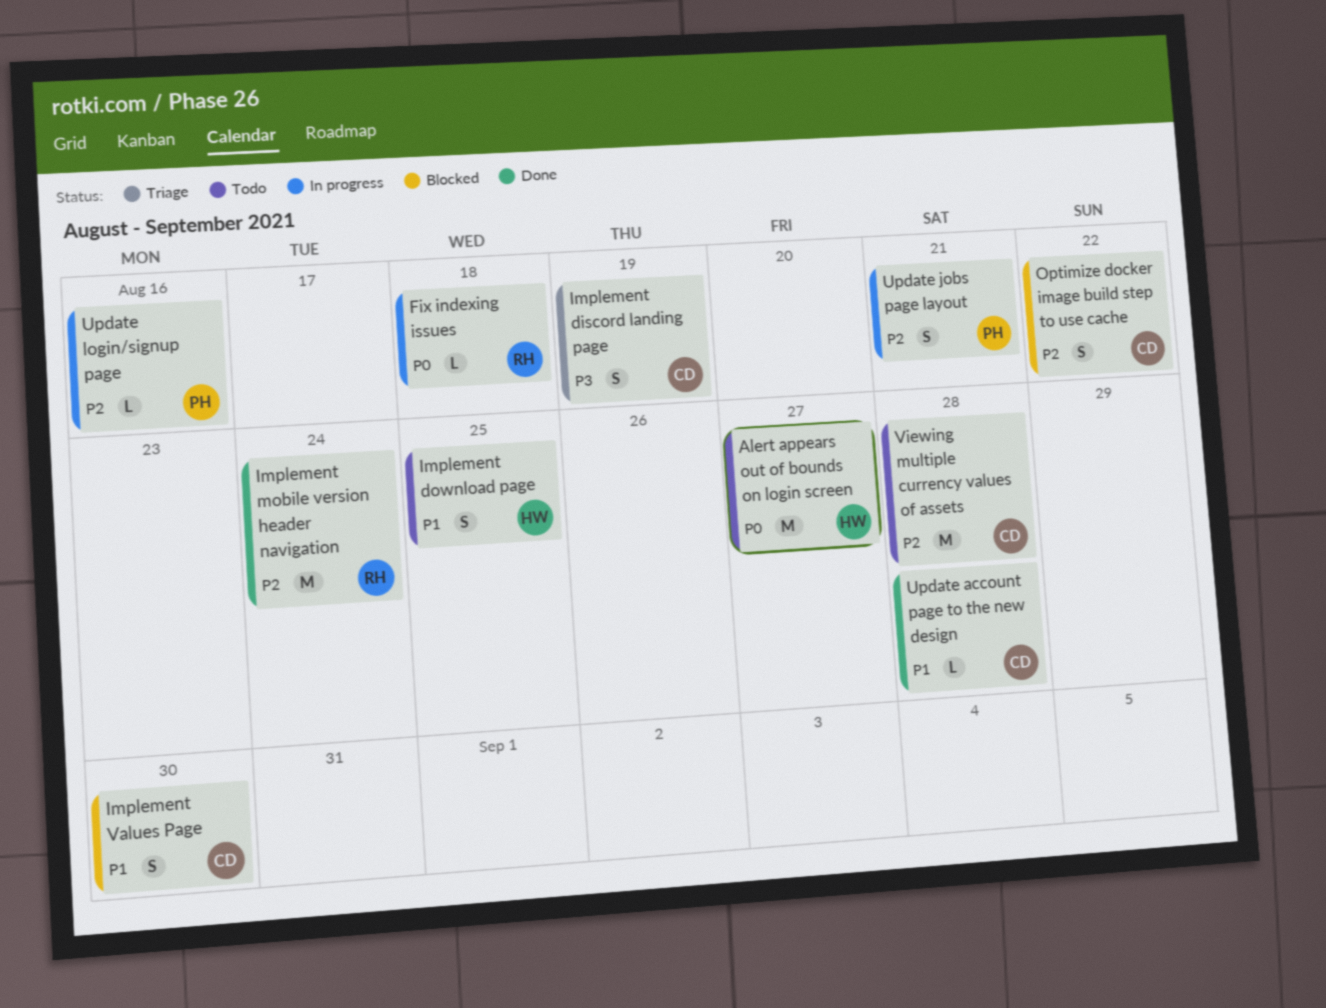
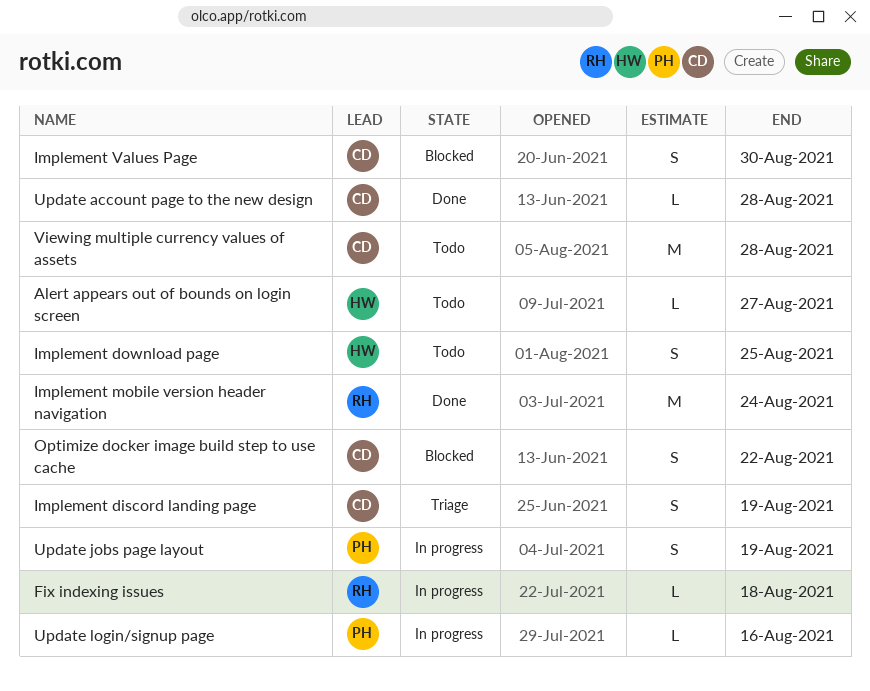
Alert appears out of bounds on login screen, estimate: M -> L
Update jobs page layout, due: Aug 21 -> Aug 19

